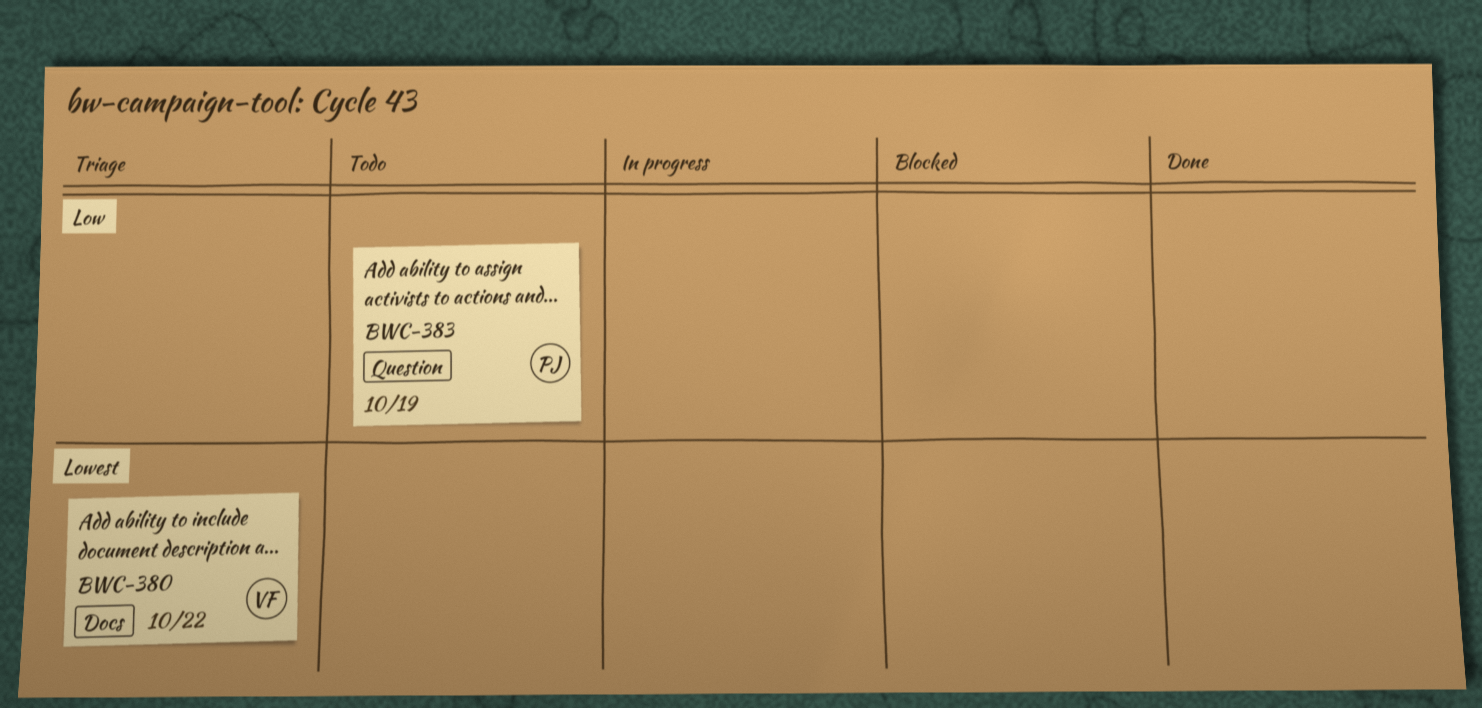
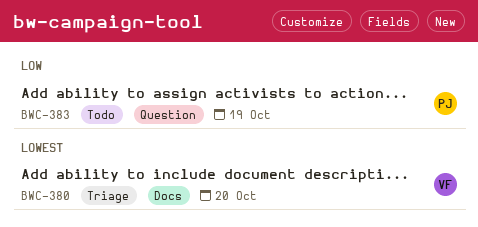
BWC-380, due: Oct 22 -> Oct 20

